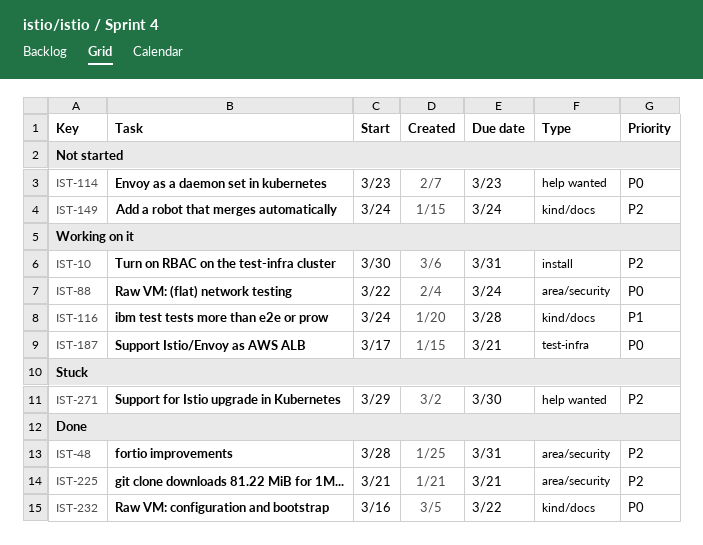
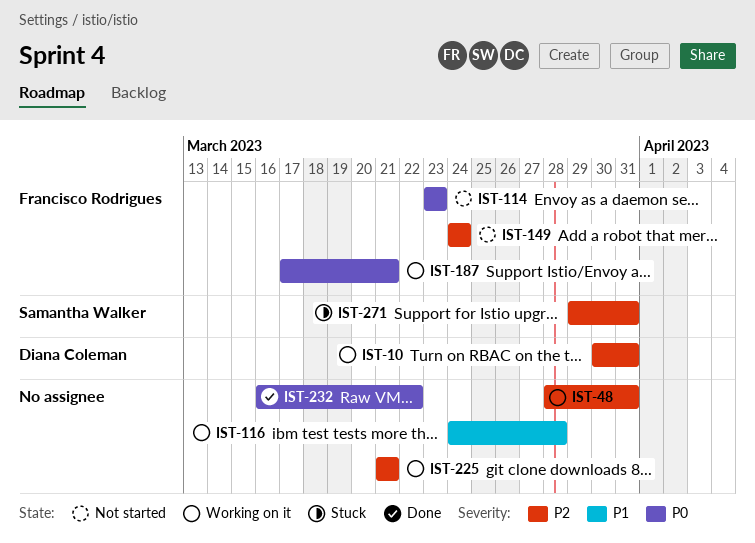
IST-48, status: Done -> Working on it
IST-88: present -> none
IST-225, status: Done -> Working on it
IST-271, due: Mar 30 -> Mar 31

